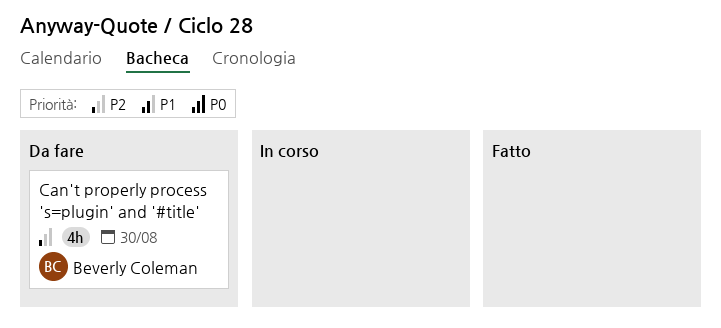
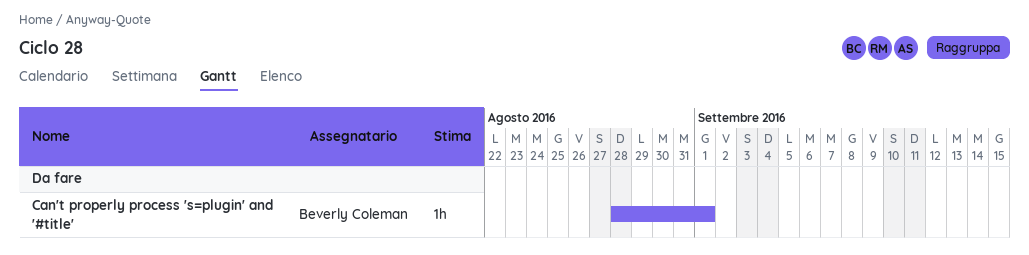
Can't properly process 's=plugin' and '#title', estimate: 4h -> 1h
Can't properly process 's=plugin' and '#title', due: Aug 30 -> Sep 1

